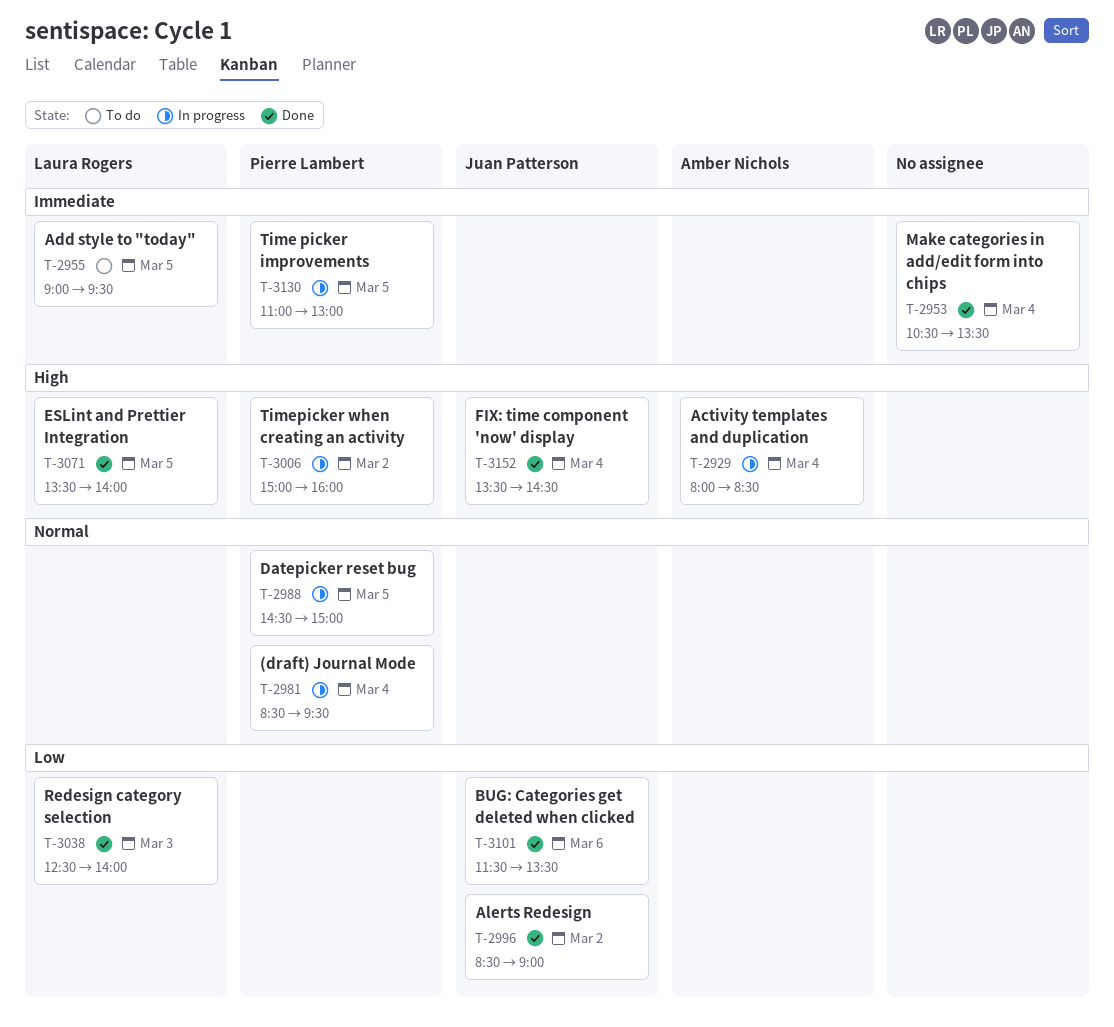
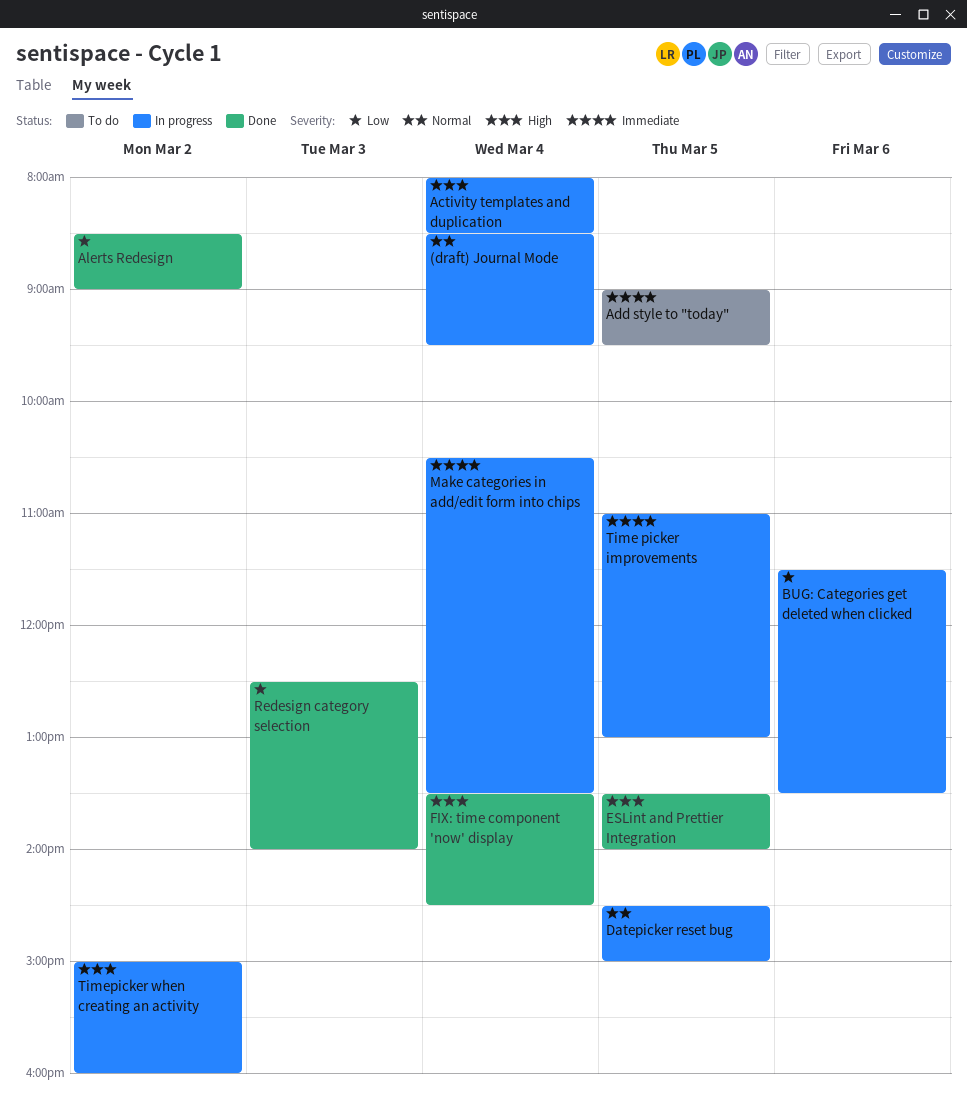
BUG: Categories get deleted when clicked, status: Done -> In progress
Make categories in add/edit form into chips, status: Done -> In progress

